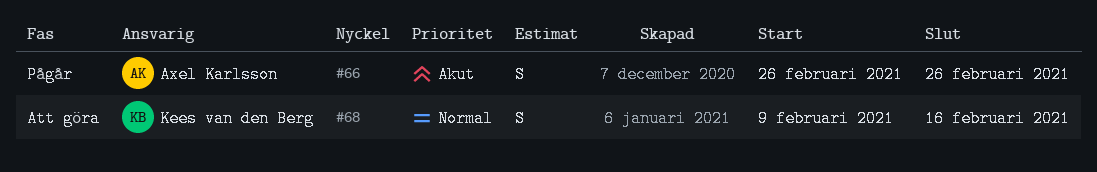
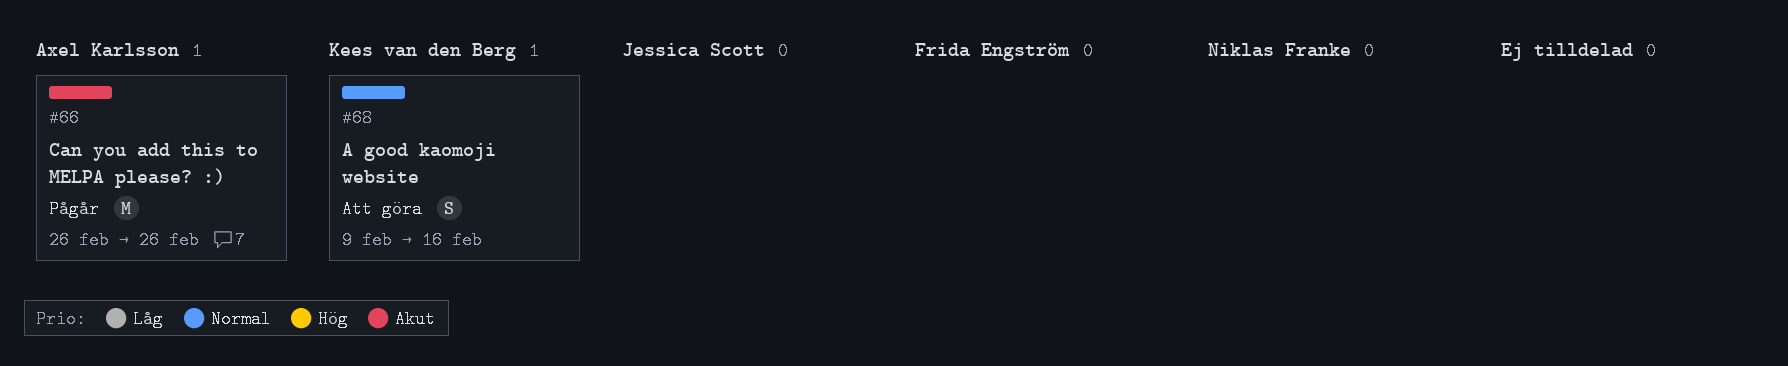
#66, estimate: S -> M

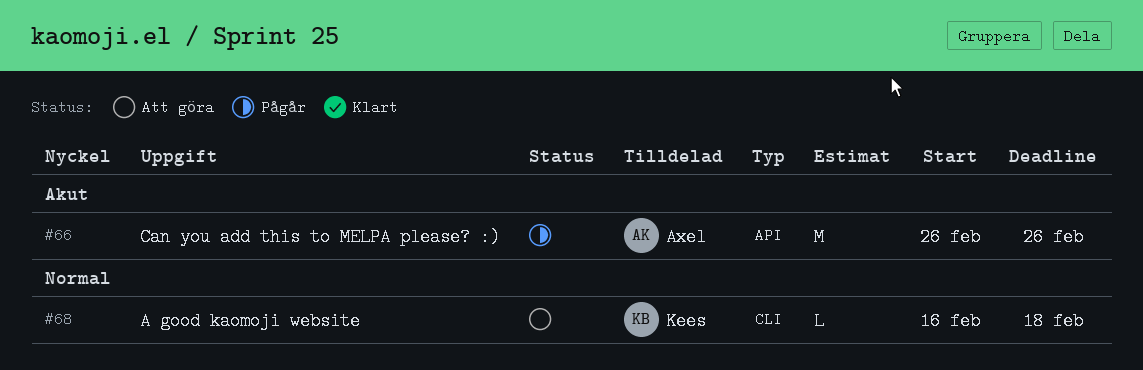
#68, estimate: S -> L
#68, start: Feb 9 -> Feb 16
#68, due: Feb 16 -> Feb 18

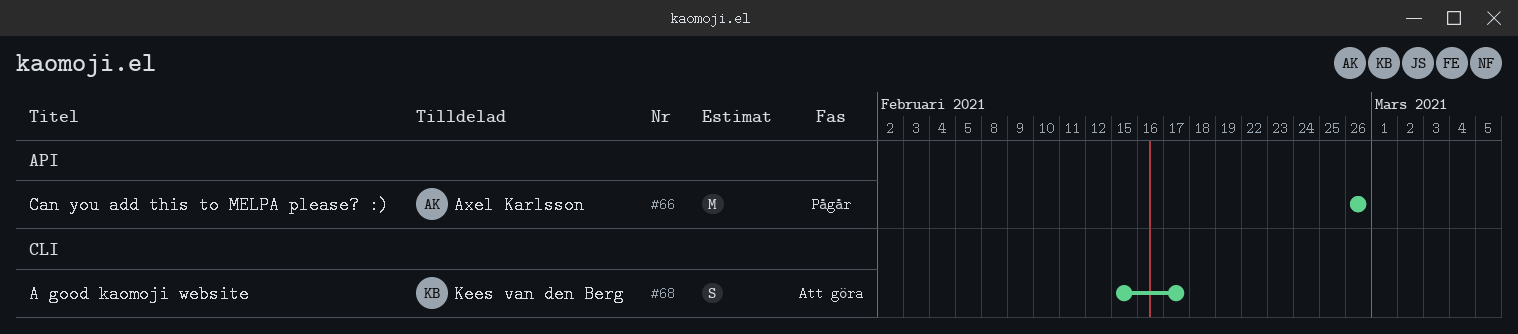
#68, estimate: L -> S
#68, start: Feb 16 -> Feb 15
#68, due: Feb 18 -> Feb 17

